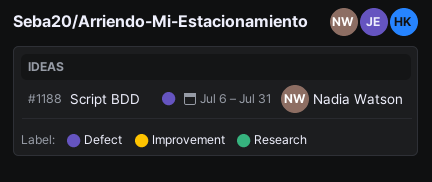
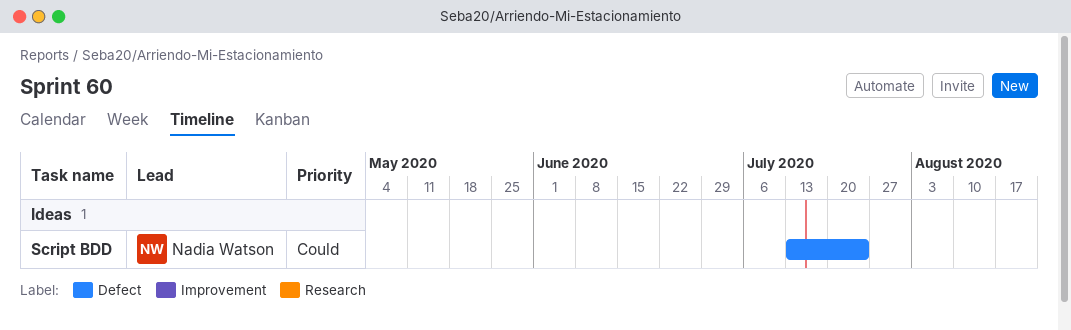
Script BDD, start: Jul 6 -> Jul 13
Script BDD, due: Jul 31 -> Jul 24

